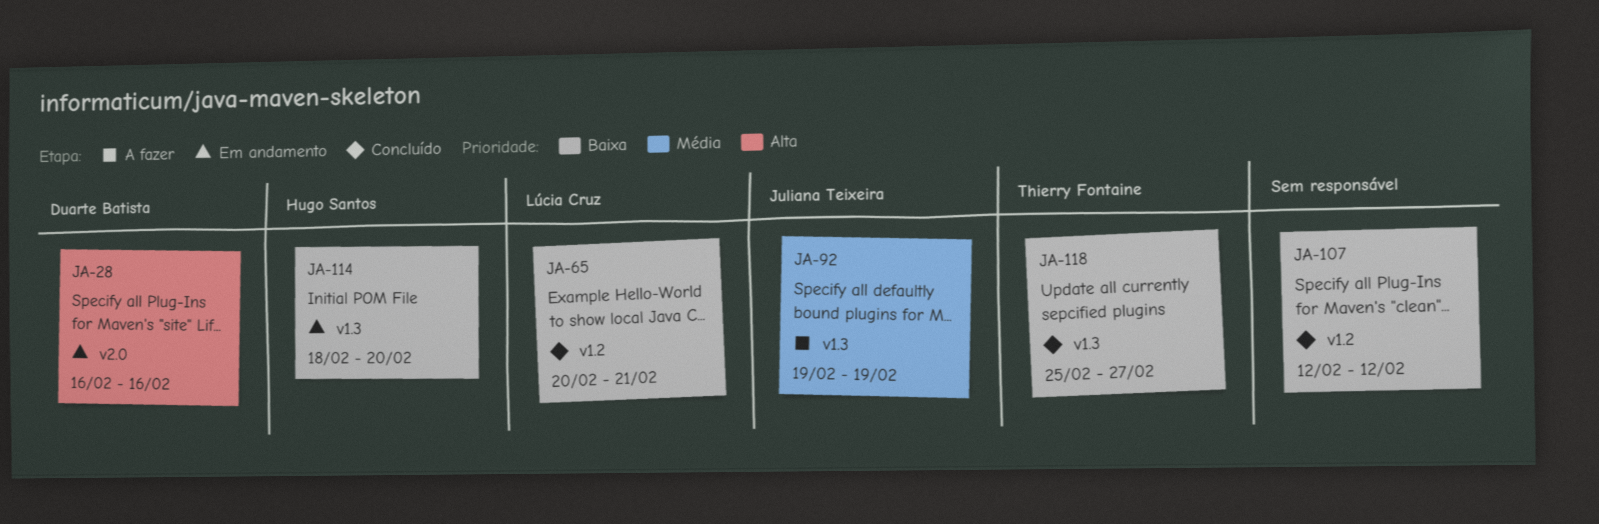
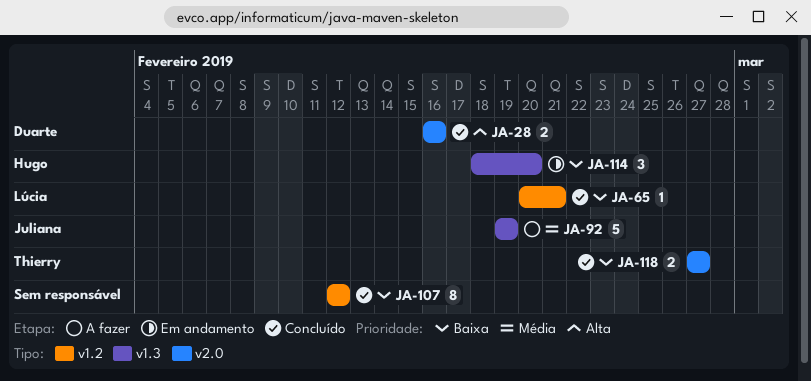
JA-28, status: Em andamento -> Concluído
JA-118, label: v1.3 -> v2.0
JA-118, start: Feb 25 -> Feb 27

